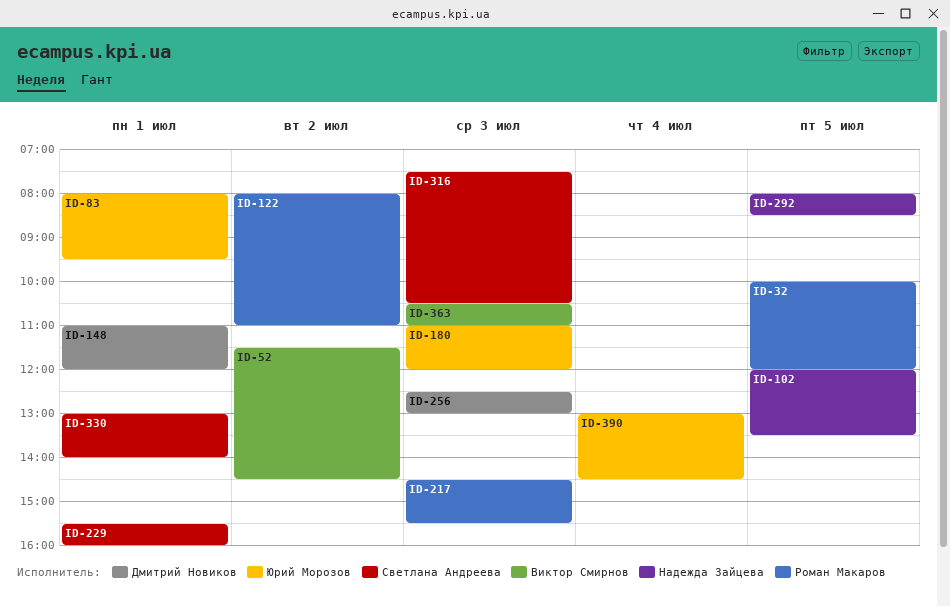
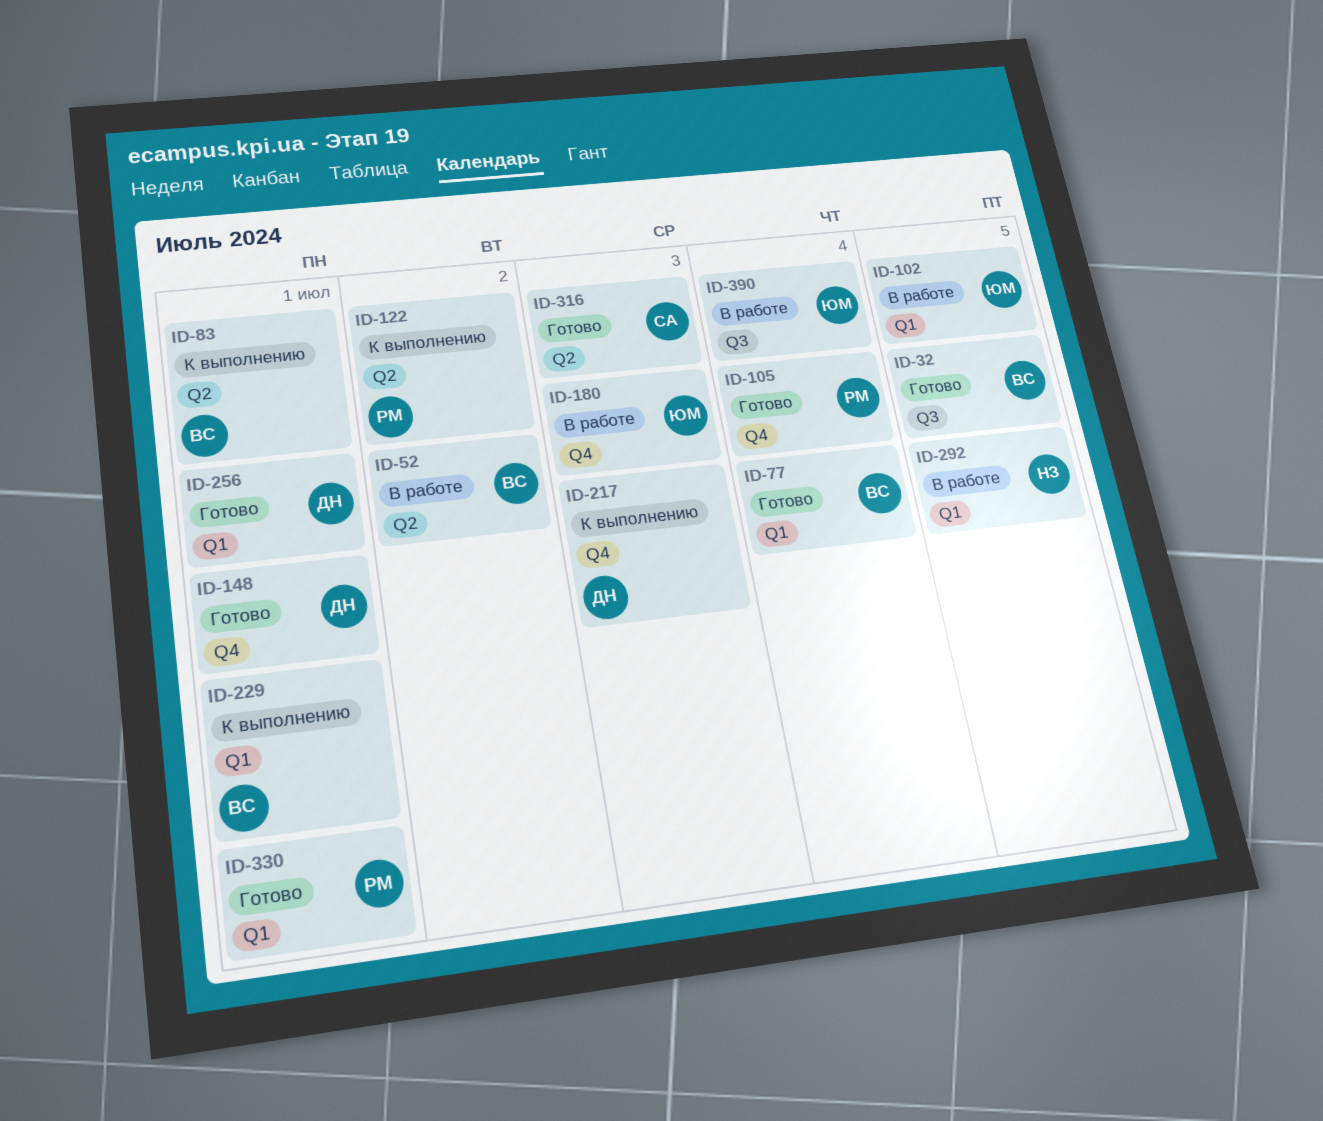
ID-32, owner: Роман Макаров -> Виктор Смирнов
ID-77: none -> present
ID-83, owner: Юрий Морозов -> Виктор Смирнов
ID-102, owner: Надежда Зайцева -> Юрий Морозов
ID-105: none -> present
ID-217, owner: Роман Макаров -> Дмитрий Новиков
ID-229, owner: Светлана Андреева -> Виктор Смирнов
ID-256, day: Jul 3 -> Jul 1
ID-330, owner: Светлана Андреева -> Роман Макаров
ID-363: present -> none

